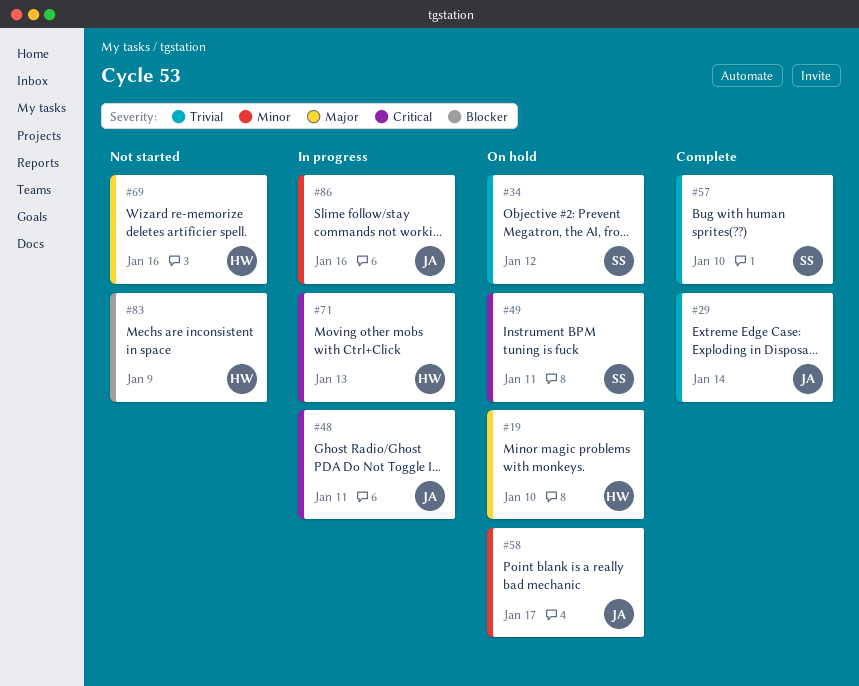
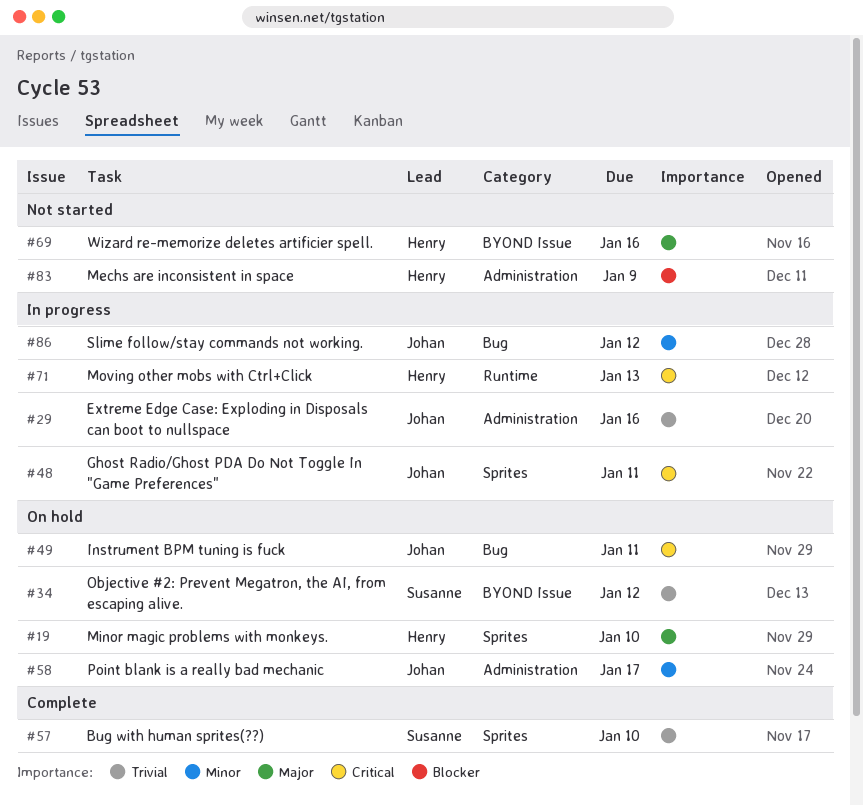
#29, status: Complete -> In progress
#29, due: Jan 14 -> Jan 16
#49, owner: Susanne -> Johan
#86, due: Jan 16 -> Jan 12

